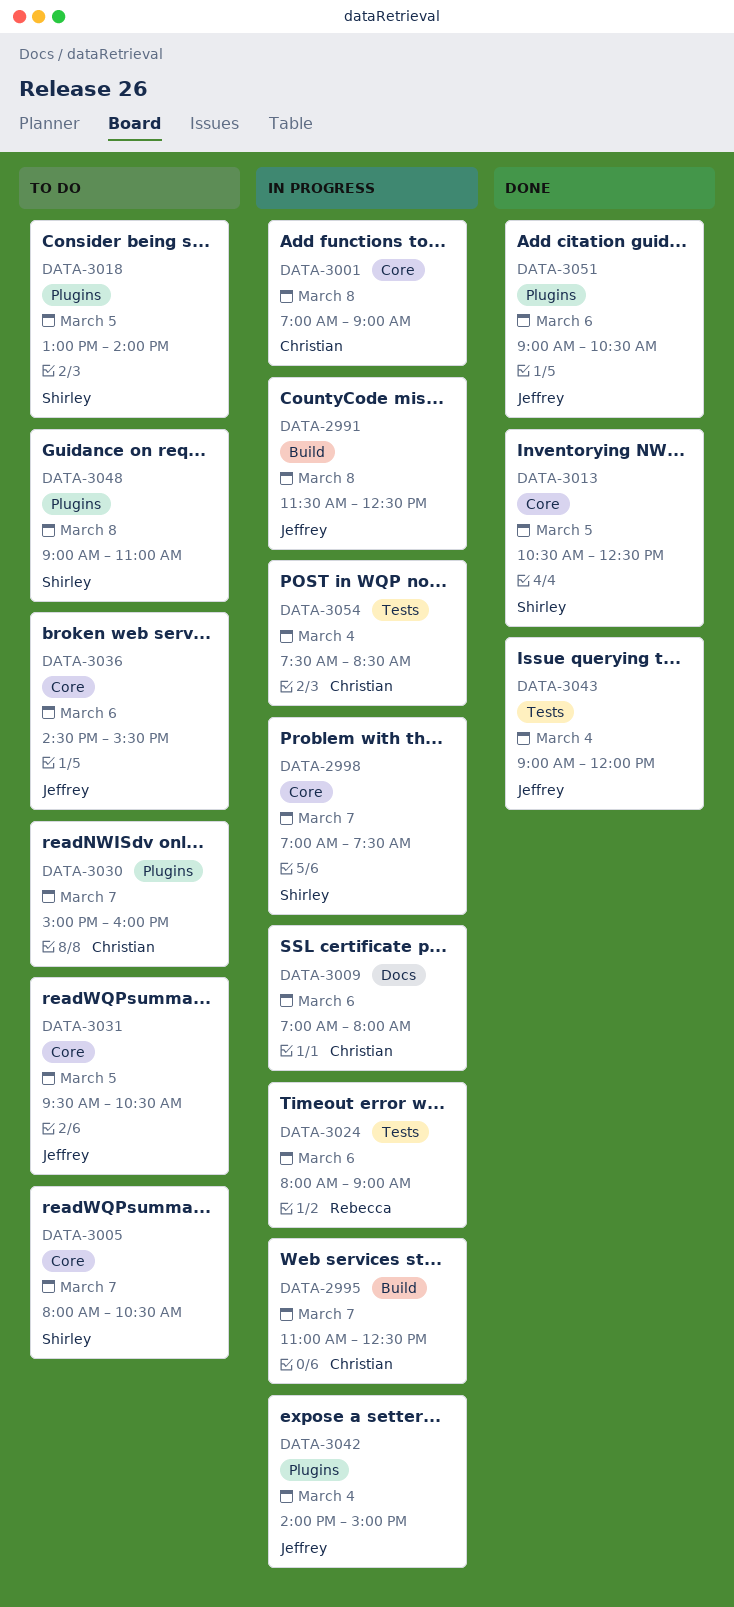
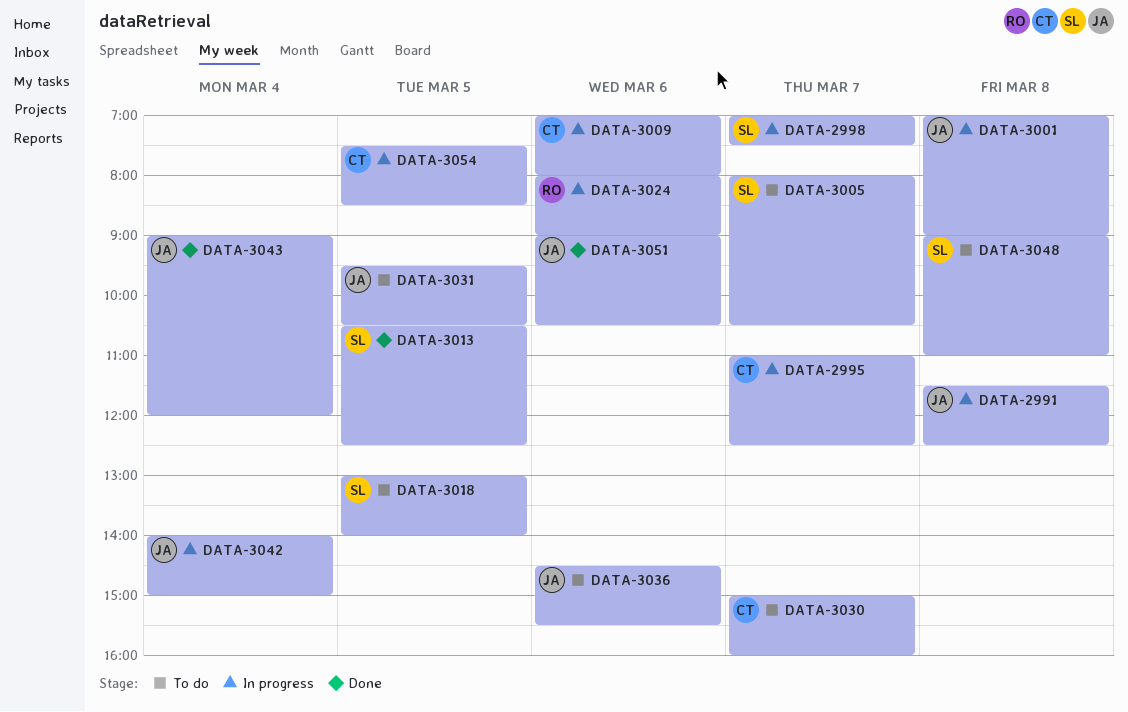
DATA-3001, owner: Christian -> Jeffrey
DATA-3054, day: Mar 4 -> Mar 5

